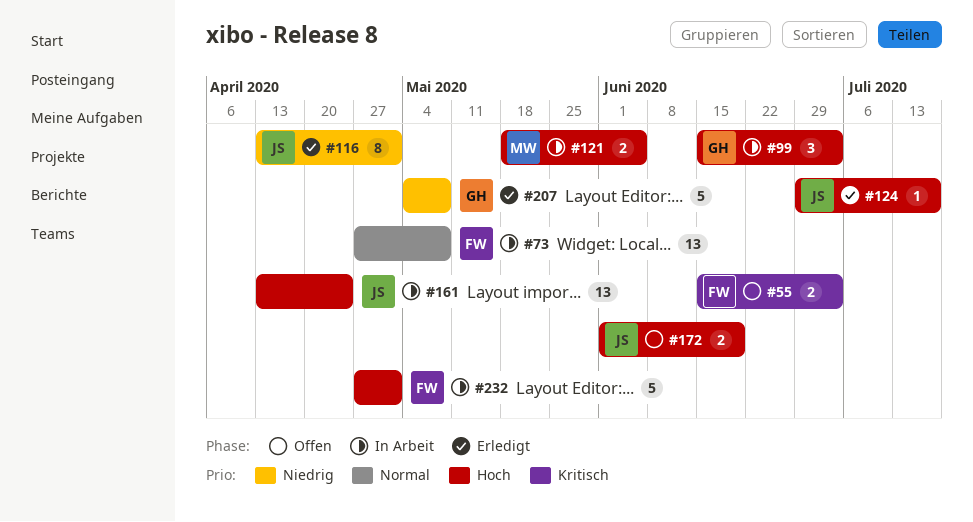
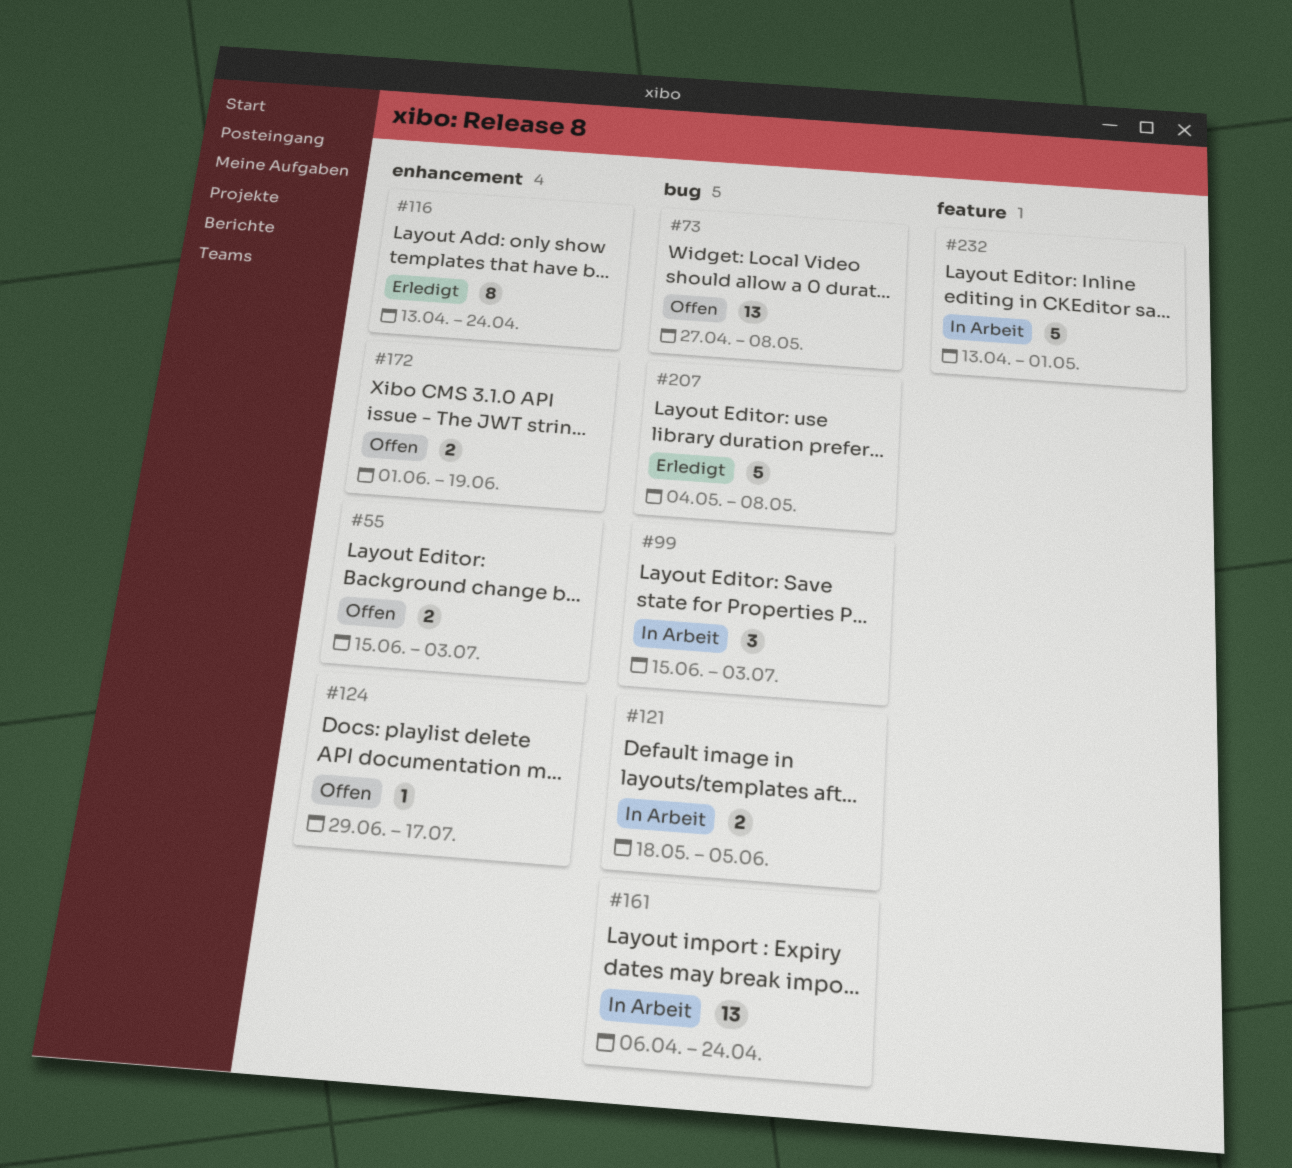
#73, status: In Arbeit -> Offen
#116, due: May 1 -> Apr 24
#124, status: Erledigt -> Offen
#161, start: Apr 13 -> Apr 6
#232, start: Apr 27 -> Apr 13

